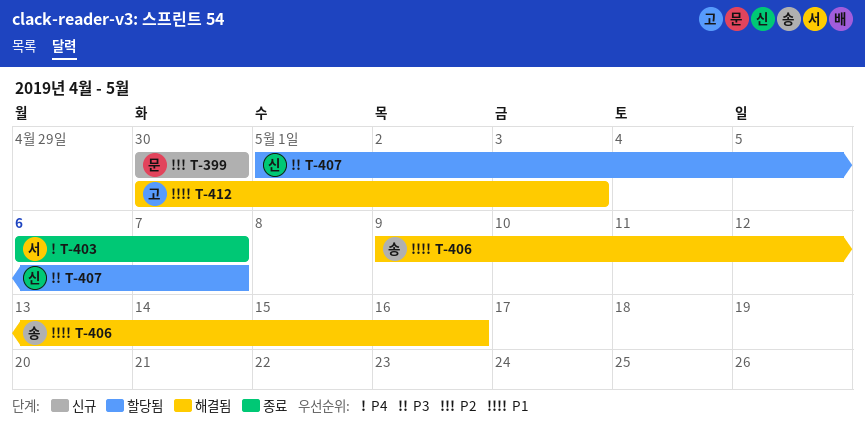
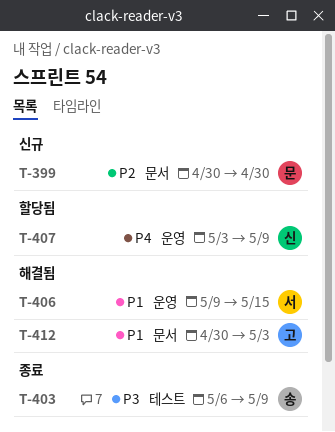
T-403, owner: 서 -> 송
T-403, priority: P4 -> P3
T-403, due: May 7 -> May 9
T-406, owner: 송 -> 서
T-406, due: May 16 -> May 15
T-407, priority: P3 -> P4
T-407, start: May 1 -> May 3
T-407, due: May 7 -> May 9

